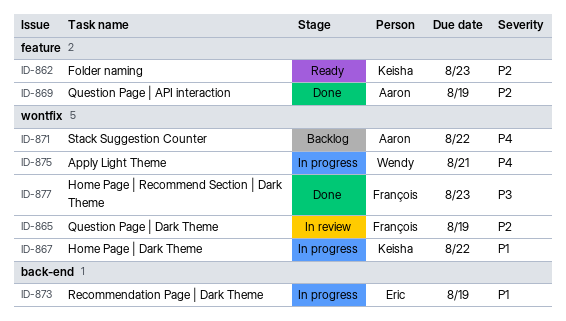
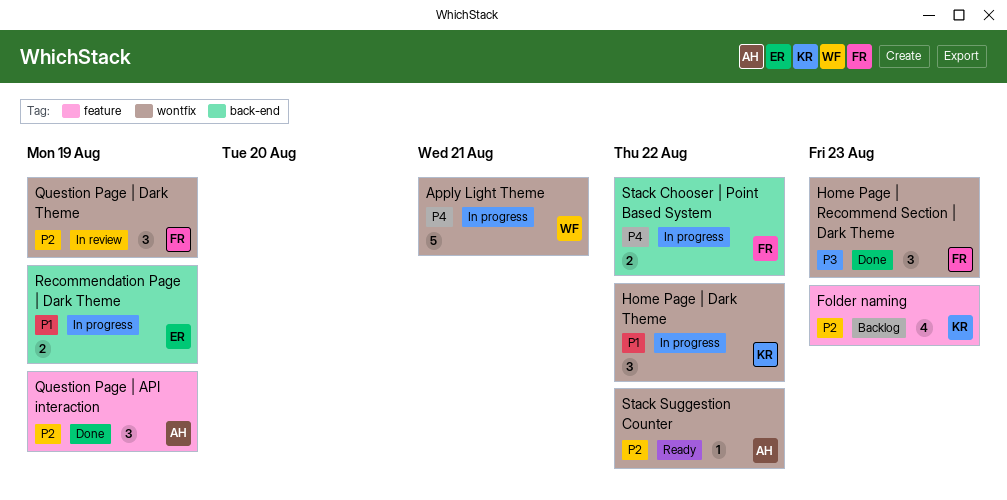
Folder naming, status: Ready -> Backlog
Stack Chooser | Point Based System: none -> present
Stack Suggestion Counter, status: Backlog -> Ready
Stack Suggestion Counter, priority: P4 -> P2

